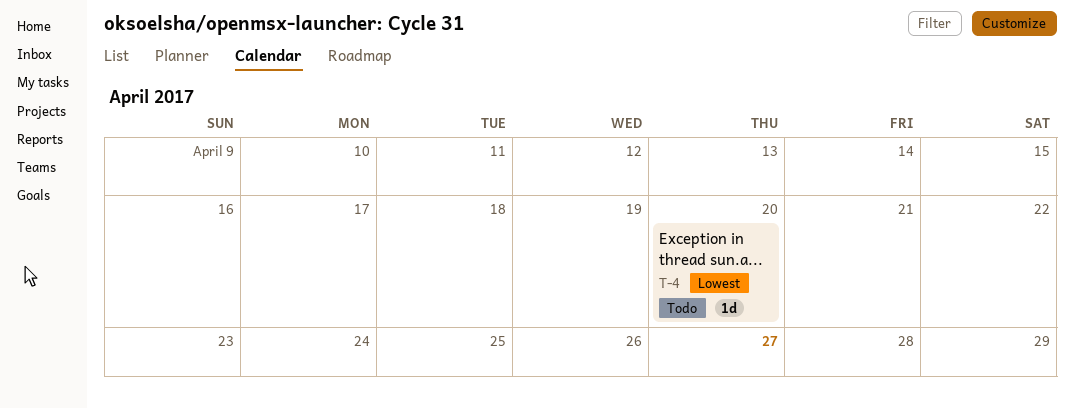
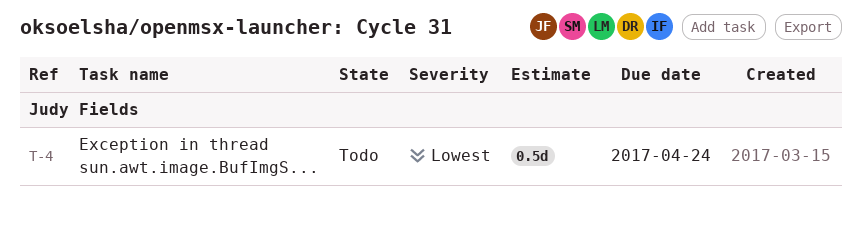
T-4, estimate: 1d -> 0.5d
T-4, due: Apr 20 -> Apr 24

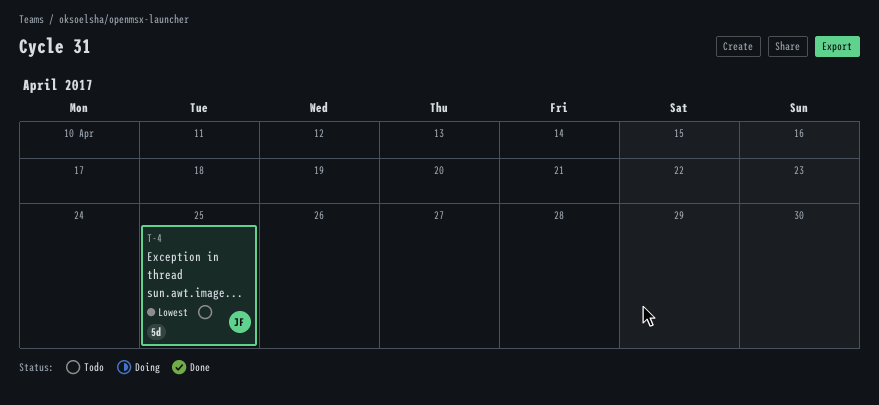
T-4, estimate: 0.5d -> 5d
T-4, due: Apr 24 -> Apr 25

